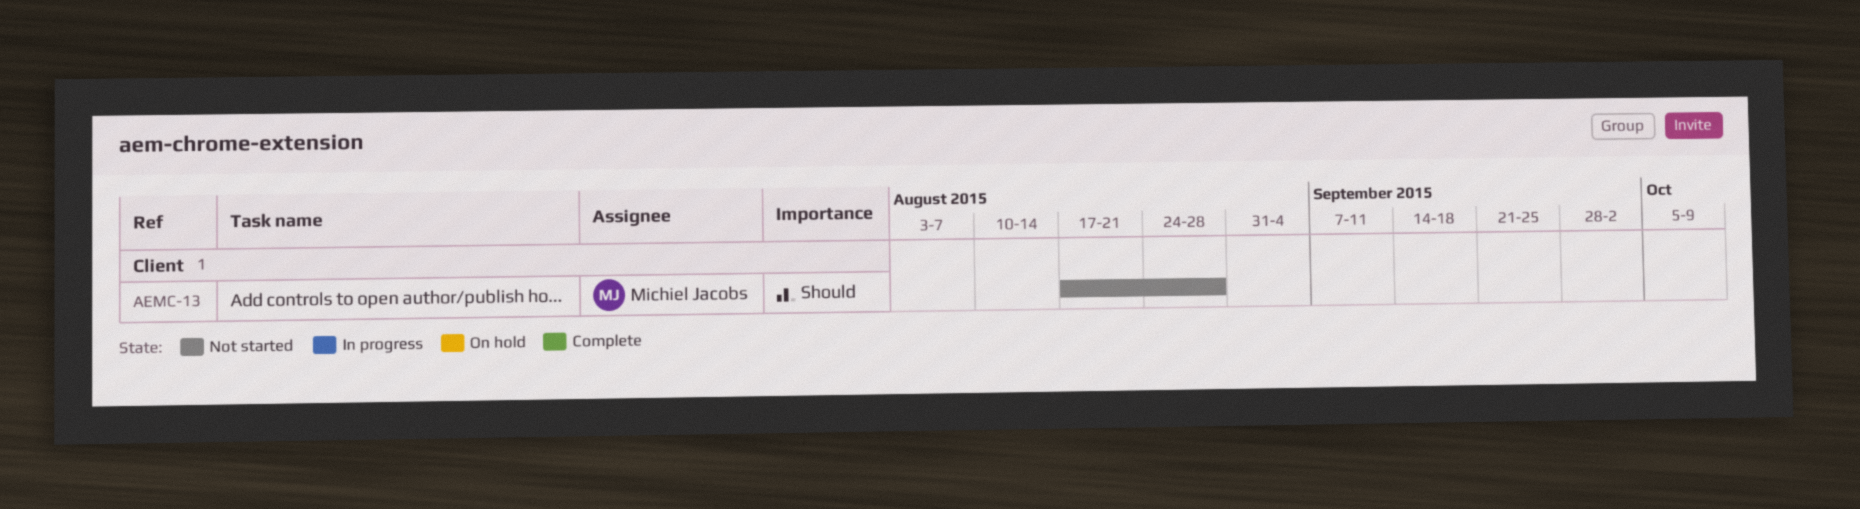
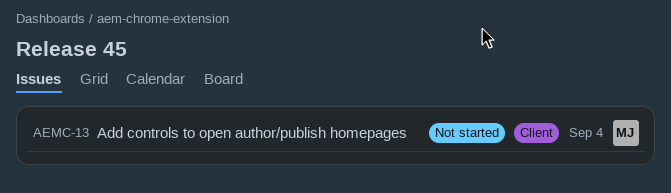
AEMC-13, due: Aug 28 -> Sep 4

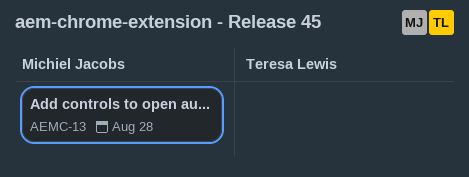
AEMC-13, due: Sep 4 -> Aug 28

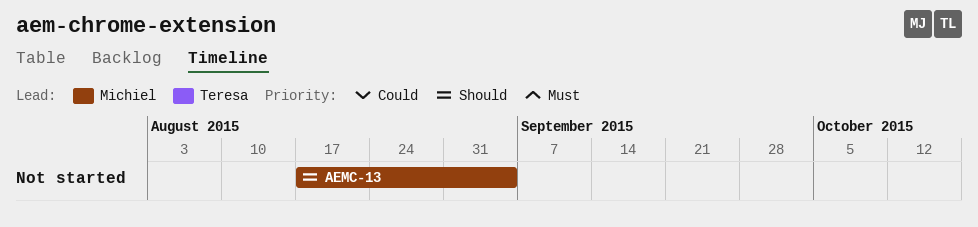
AEMC-13, due: Aug 28 -> Sep 4

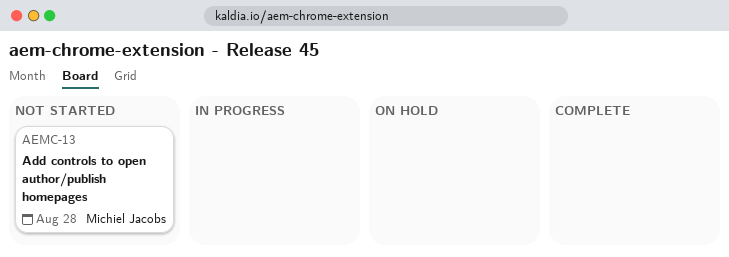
AEMC-13, due: Sep 4 -> Aug 28

